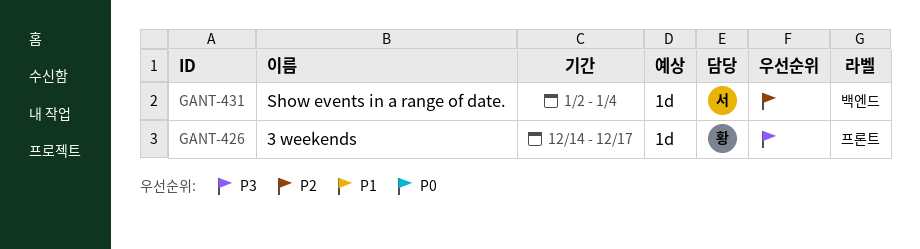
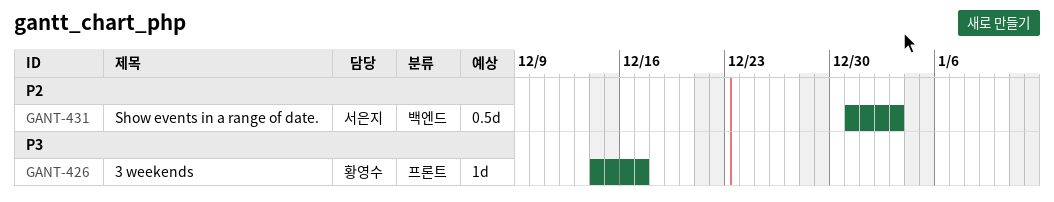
GANT-431, estimate: 1d -> 0.5d
GANT-431, start: Jan 2 -> Dec 31
GANT-431, due: Jan 4 -> Jan 3

